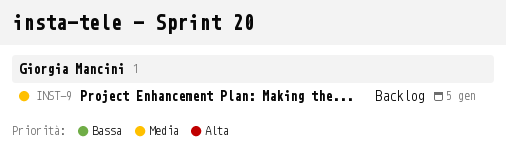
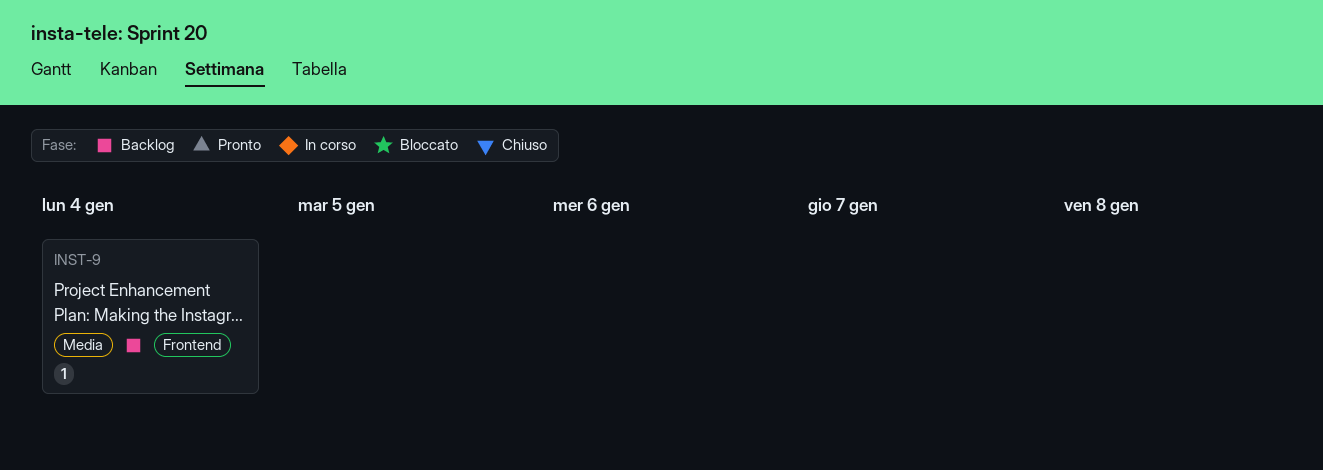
INST-9, due: Jan 5 -> Jan 4

